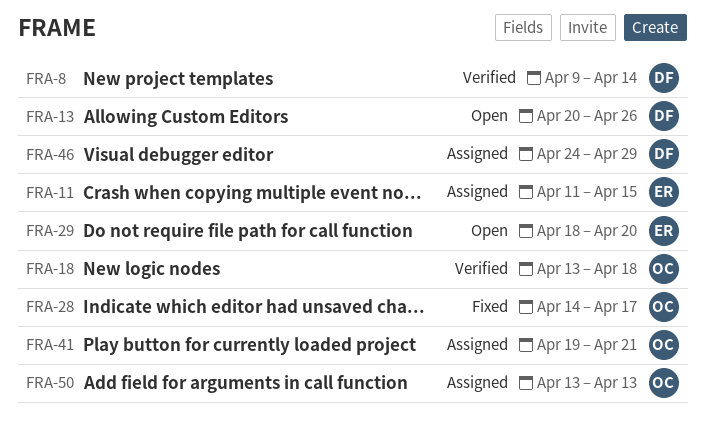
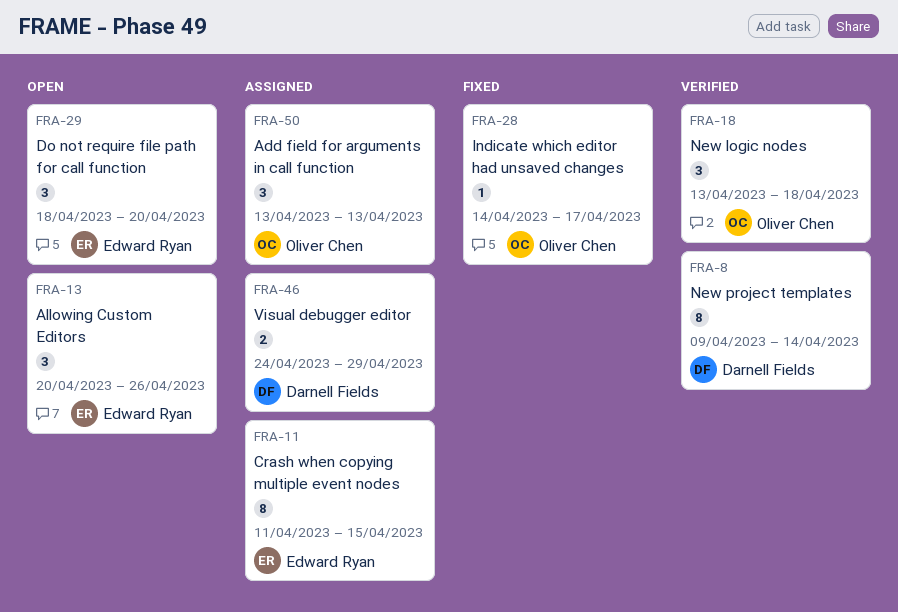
FRA-13, owner: Darnell Fields -> Edward Ryan
FRA-41: present -> none

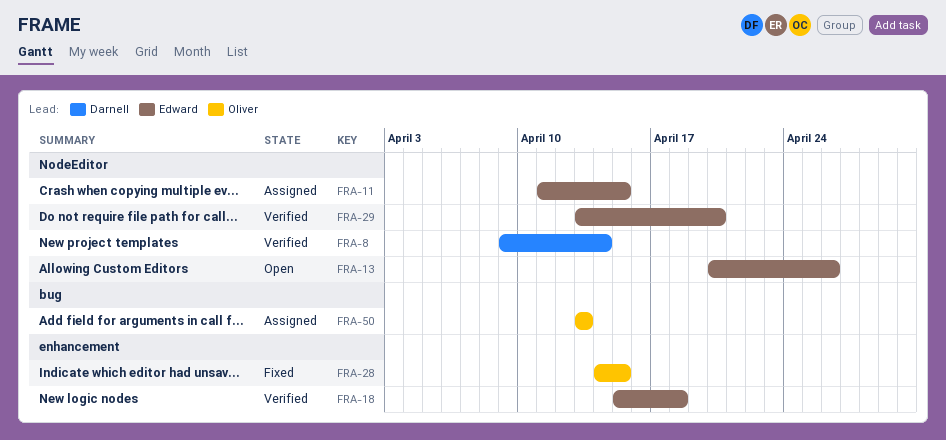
FRA-18, owner: Oliver Chen -> Edward Ryan
FRA-18, start: Apr 13 -> Apr 15
FRA-28, due: Apr 17 -> Apr 15
FRA-29, status: Open -> Verified
FRA-29, start: Apr 18 -> Apr 13
FRA-46: present -> none

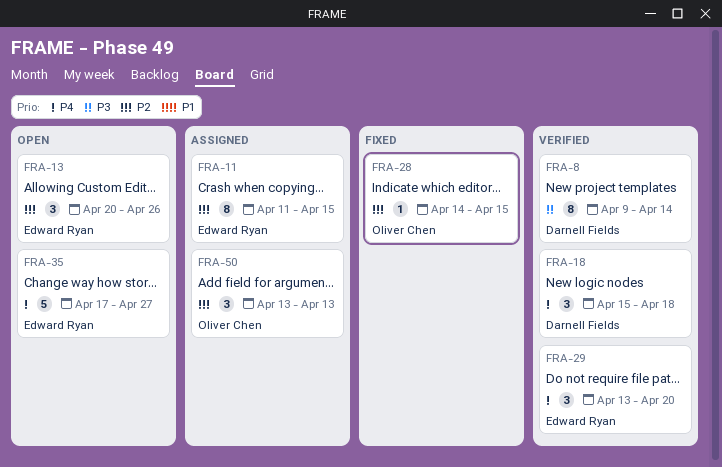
FRA-18, owner: Edward Ryan -> Darnell Fields
FRA-35: none -> present

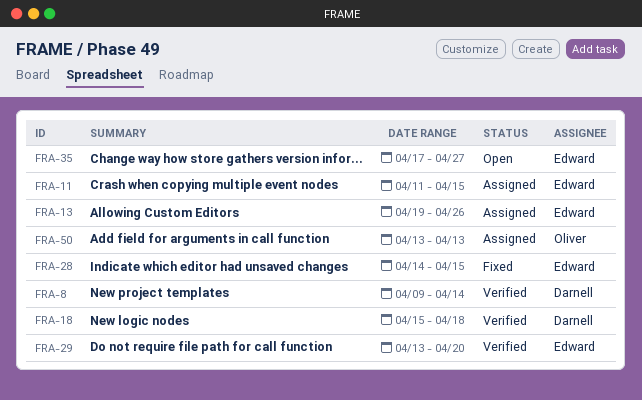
FRA-13, status: Open -> Assigned
FRA-13, start: Apr 20 -> Apr 19
FRA-28, owner: Oliver Chen -> Edward Ryan

